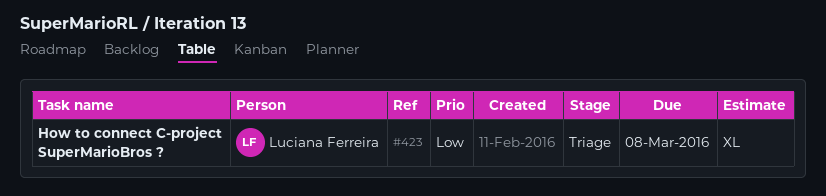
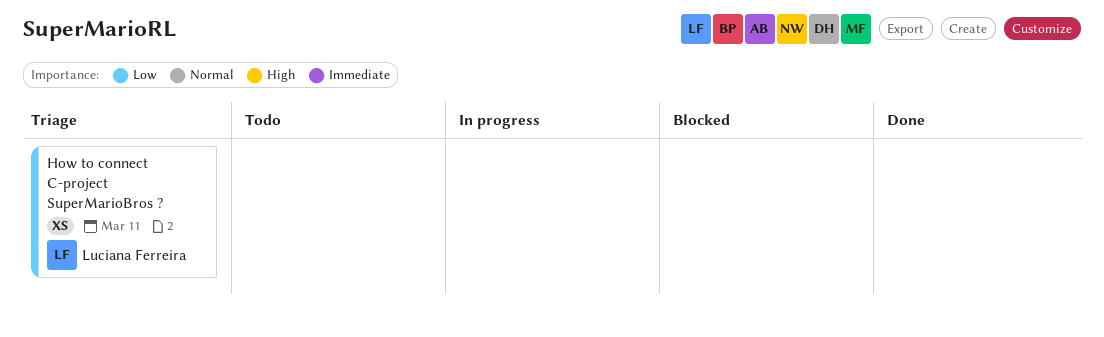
How to connect C-project SuperMarioBros ?, estimate: XL -> XS
How to connect C-project SuperMarioBros ?, due: Mar 8 -> Mar 11

